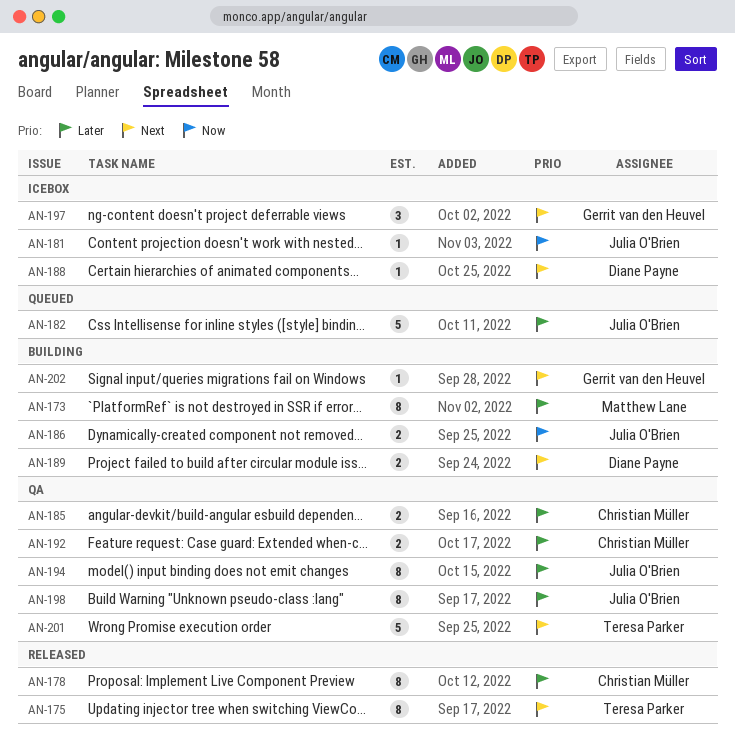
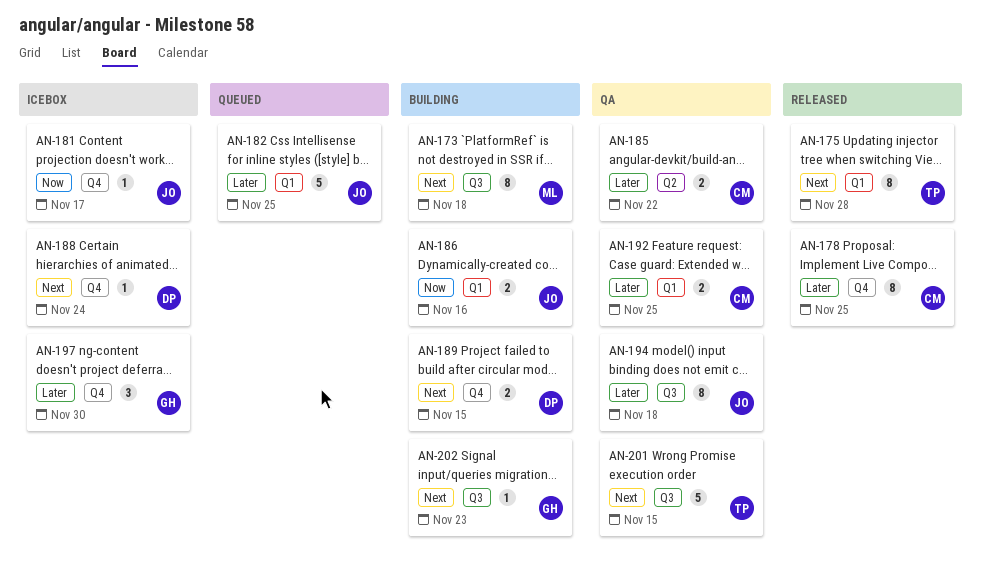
AN-173, priority: Later -> Next
AN-197, priority: Next -> Later
AN-198: present -> none

